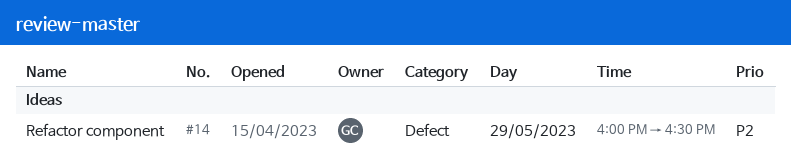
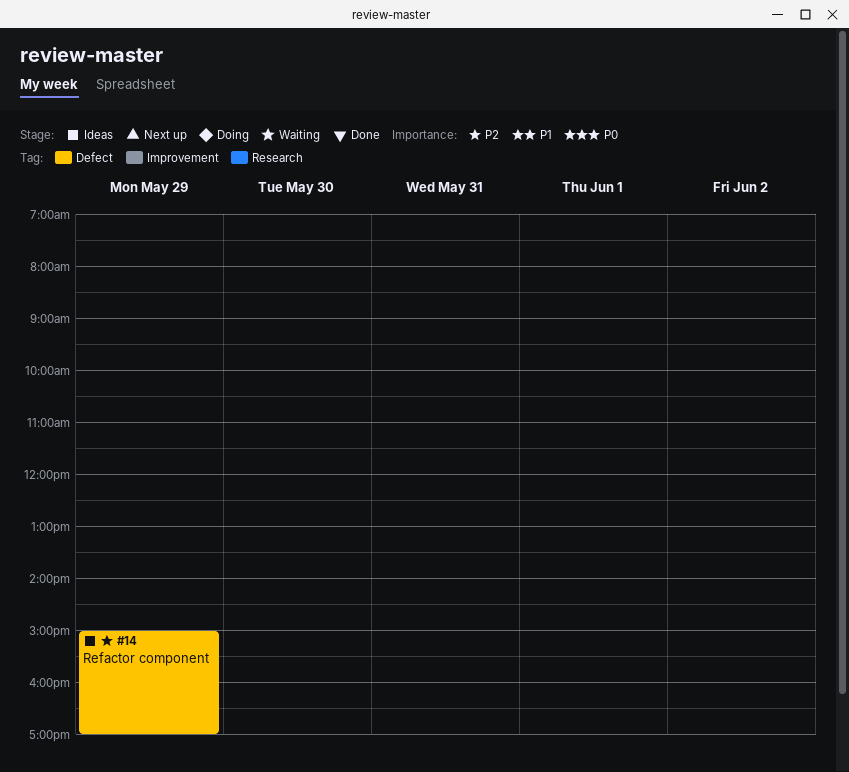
#14, begins: 16:00 -> 15:00
#14, ends: 16:30 -> 17:00

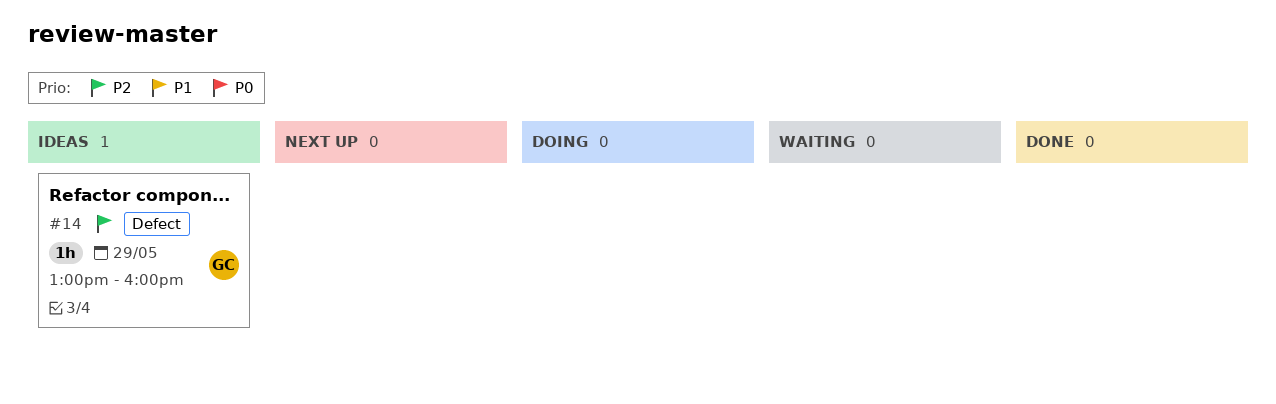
#14, begins: 15:00 -> 13:00
#14, ends: 17:00 -> 16:00

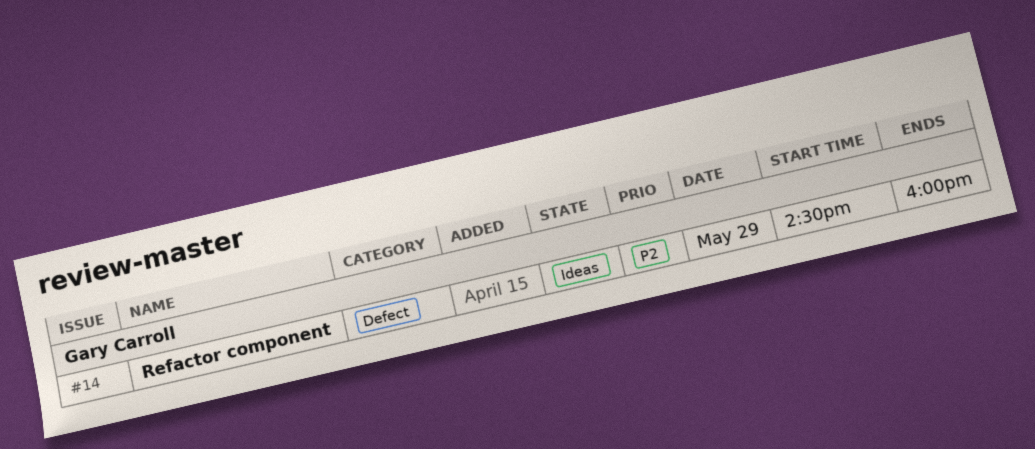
#14, begins: 13:00 -> 14:30

